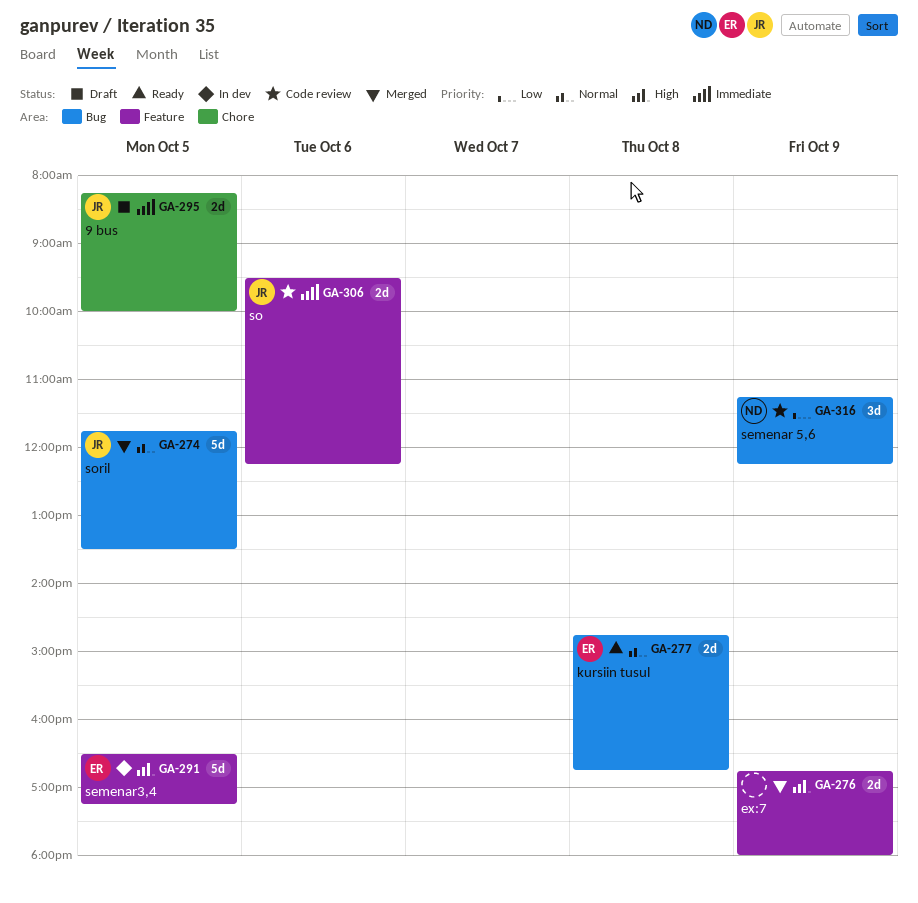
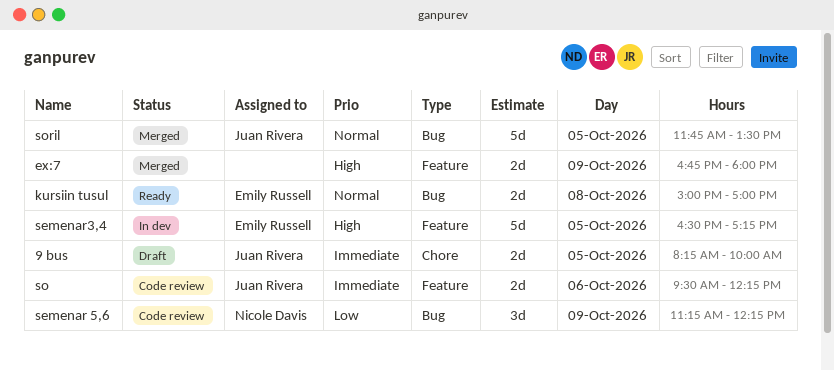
kursiin tusul, begins: 14:45 -> 15:00
kursiin tusul, ends: 16:45 -> 17:00

